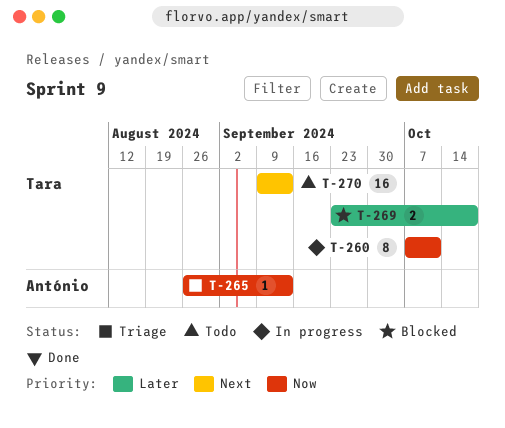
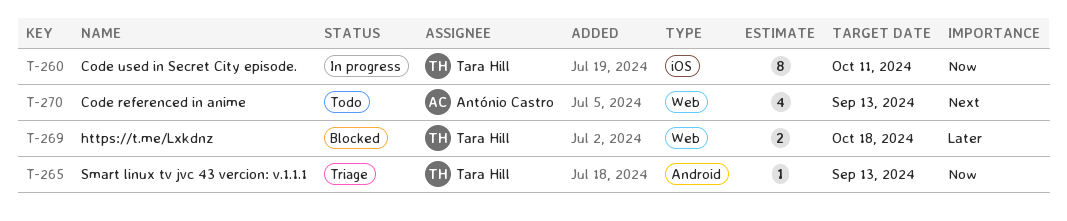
T-265, owner: António Castro -> Tara Hill
T-270, owner: Tara Hill -> António Castro
T-270, estimate: 16 -> 4

